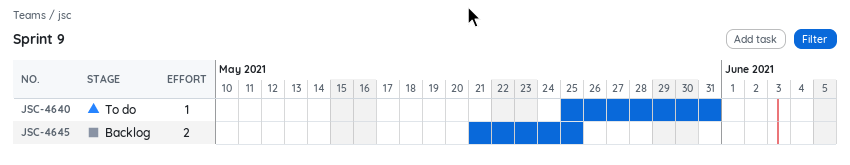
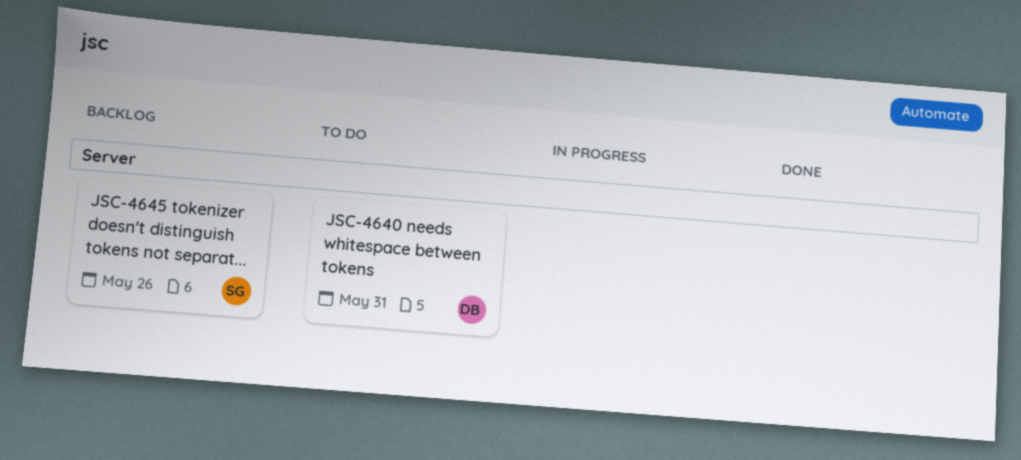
JSC-4645, due: May 25 -> May 26

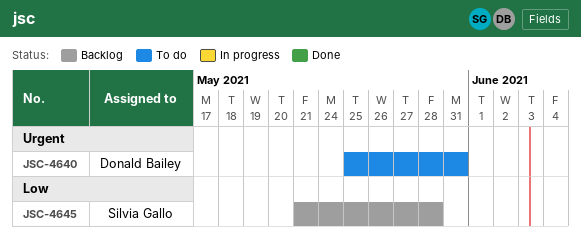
JSC-4645, due: May 26 -> May 28

